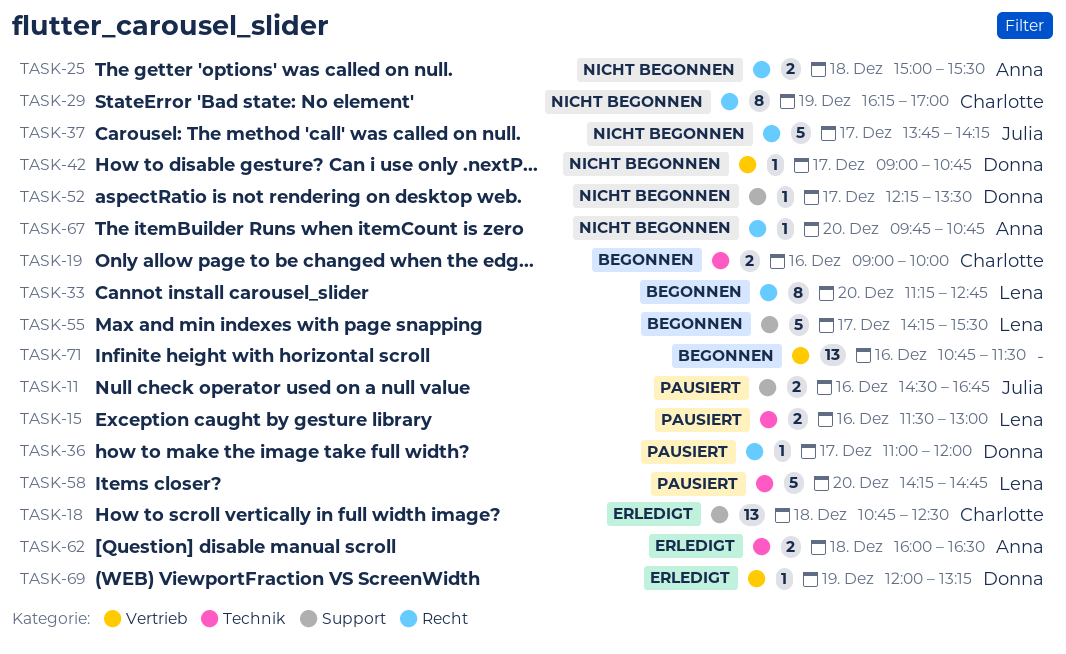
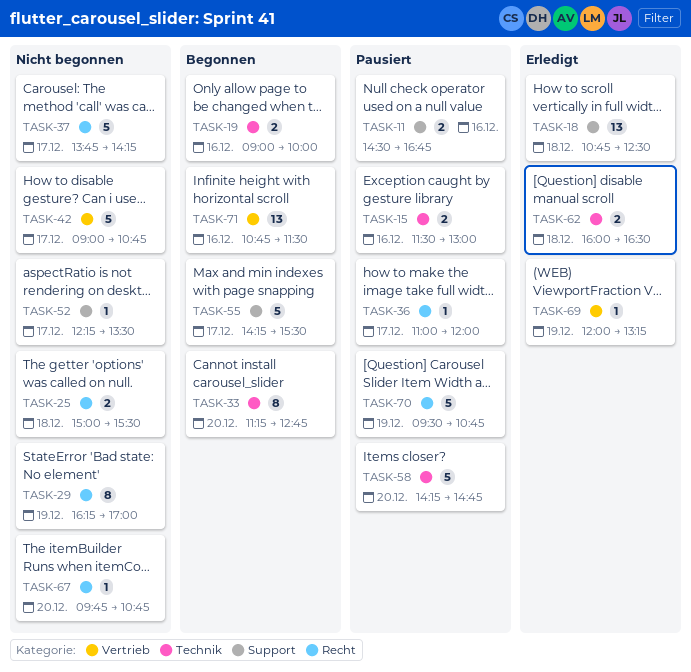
TASK-33, label: Recht -> Technik
TASK-42, estimate: 1 -> 5
TASK-70: none -> present

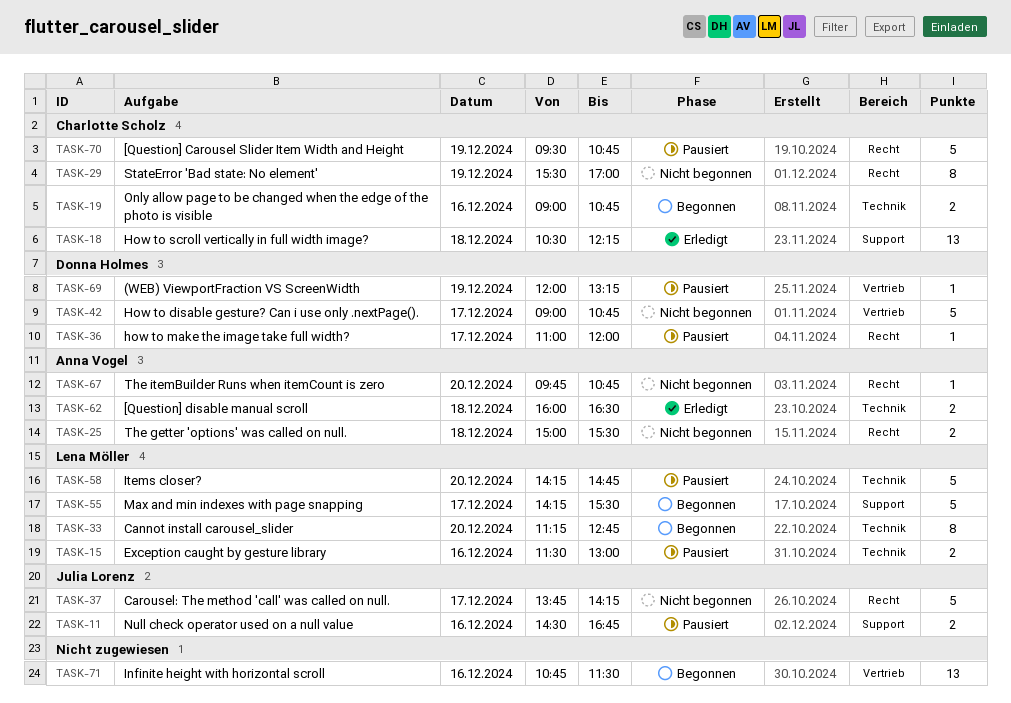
TASK-18, begins: 10:45 -> 10:30
TASK-18, ends: 12:30 -> 12:15
TASK-19, ends: 10:00 -> 10:45
TASK-29, begins: 16:15 -> 15:30
TASK-52: present -> none
TASK-69, status: Erledigt -> Pausiert

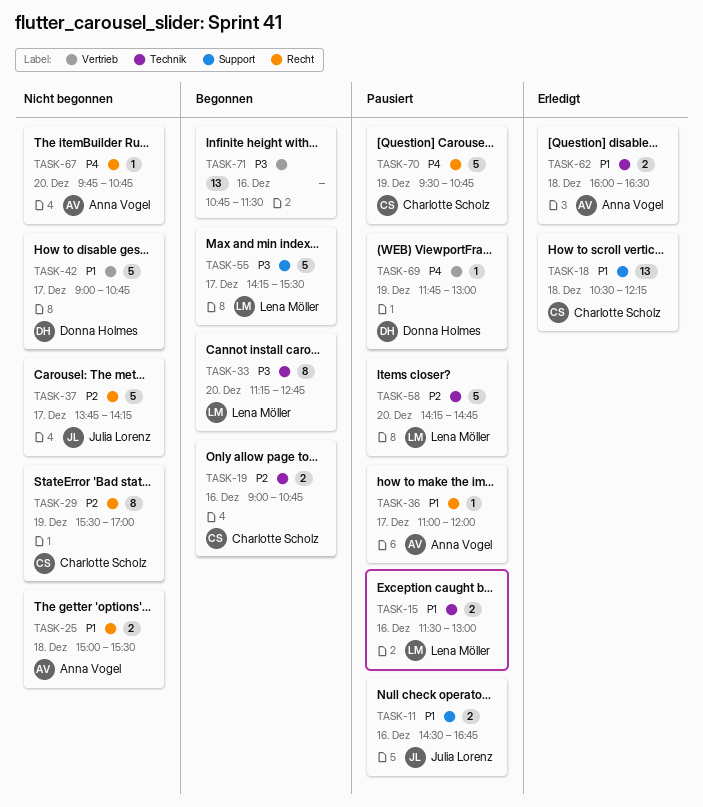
TASK-36, owner: Donna Holmes -> Anna Vogel
TASK-69, begins: 12:00 -> 11:45
TASK-69, ends: 13:15 -> 13:00

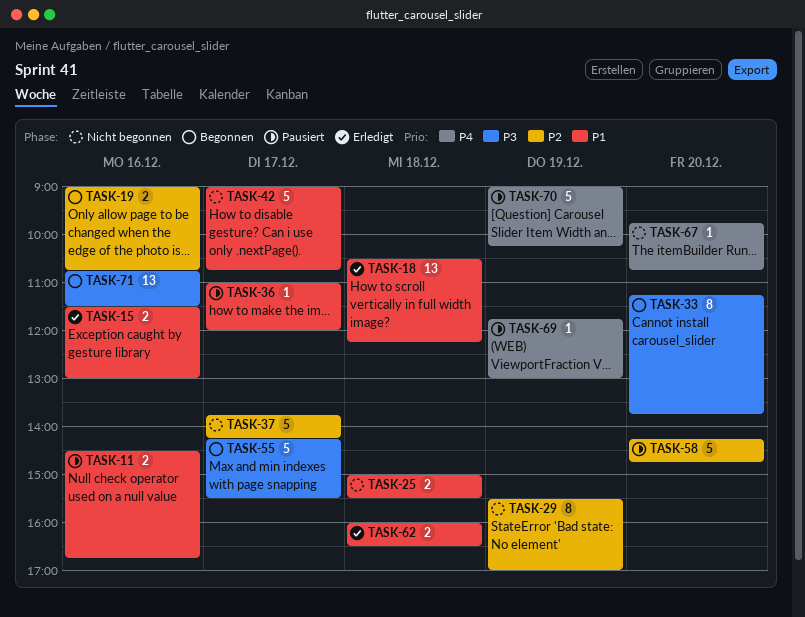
TASK-15, status: Pausiert -> Erledigt
TASK-33, ends: 12:45 -> 13:45
TASK-70, begins: 09:30 -> 09:00
TASK-70, ends: 10:45 -> 10:15

